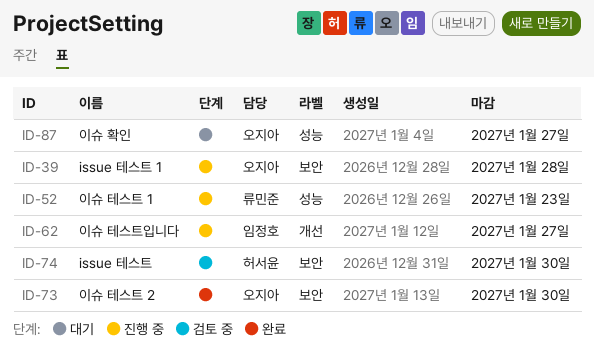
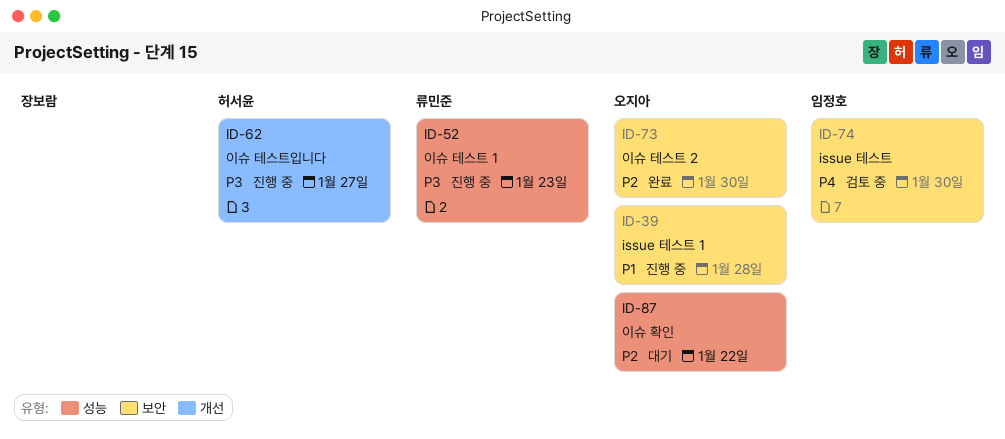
ID-62, owner: 임정호 -> 허서윤
ID-74, owner: 허서윤 -> 임정호
ID-87, due: Jan 27 -> Jan 22

